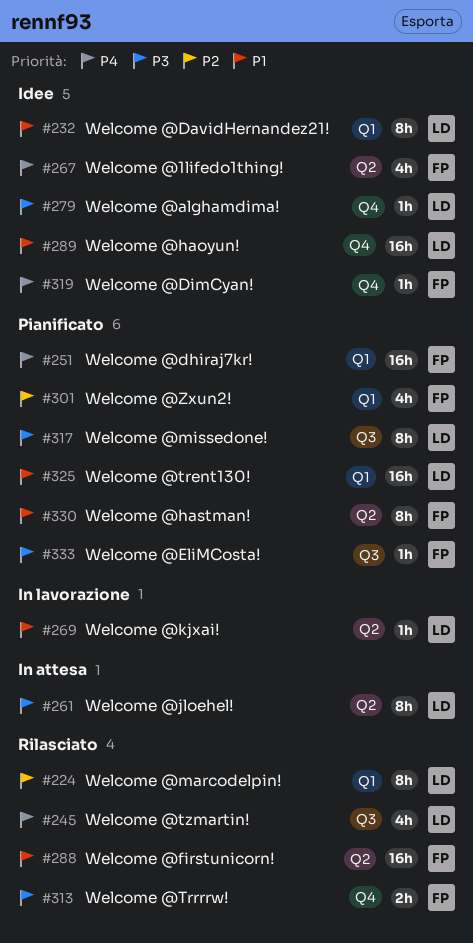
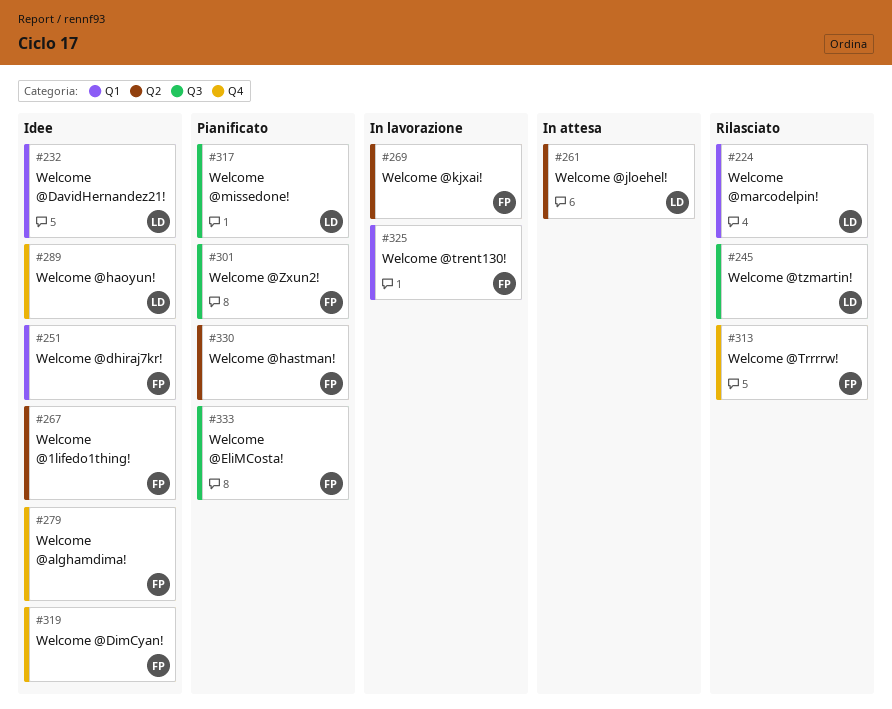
#251, status: Pianificato -> Idee
#269, owner: LD -> FP
#279, owner: LD -> FP
#288: present -> none
#301, label: Q1 -> Q3
#325, status: Pianificato -> In lavorazione
#325, owner: LD -> FP

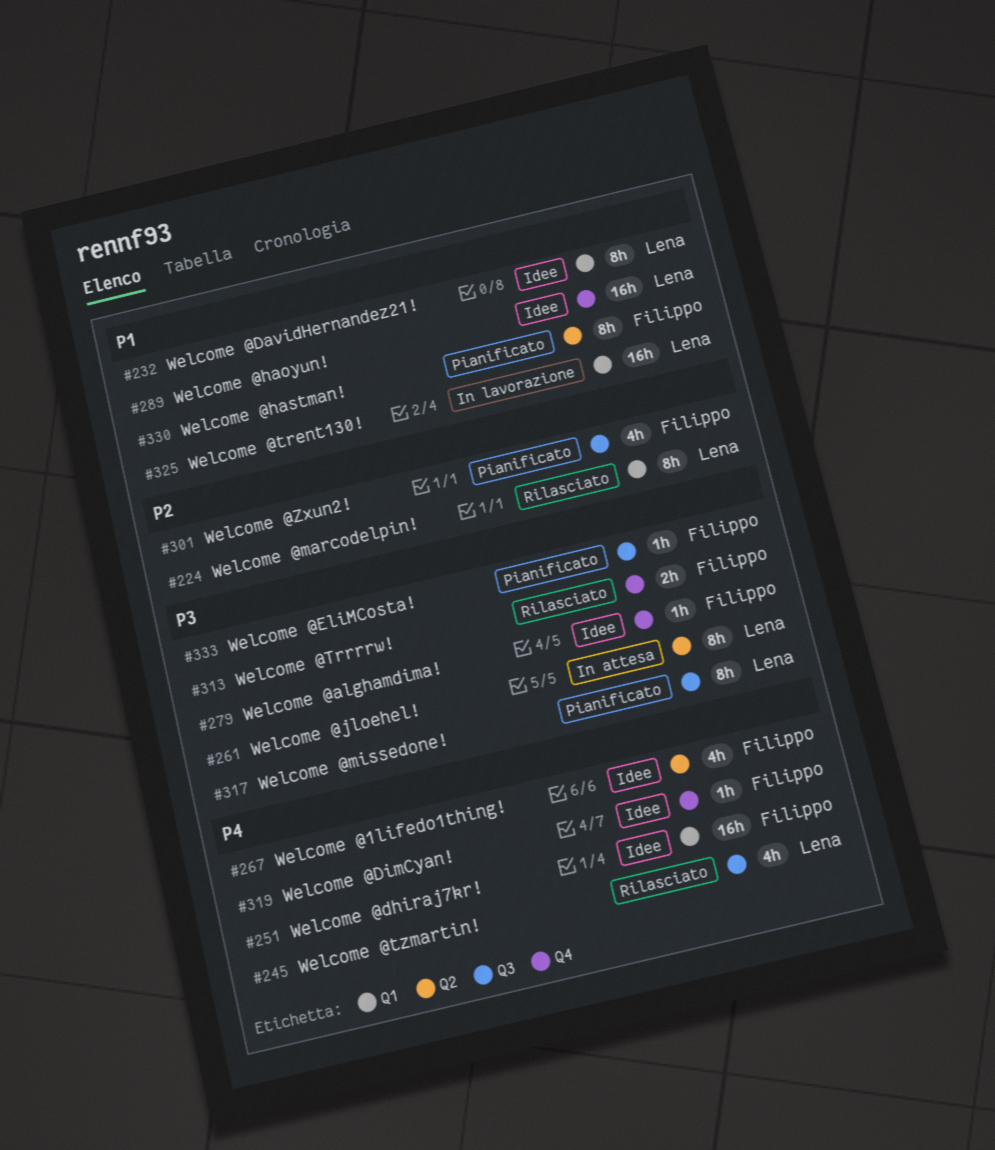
#269: present -> none
#325, owner: Filippo -> Lena

